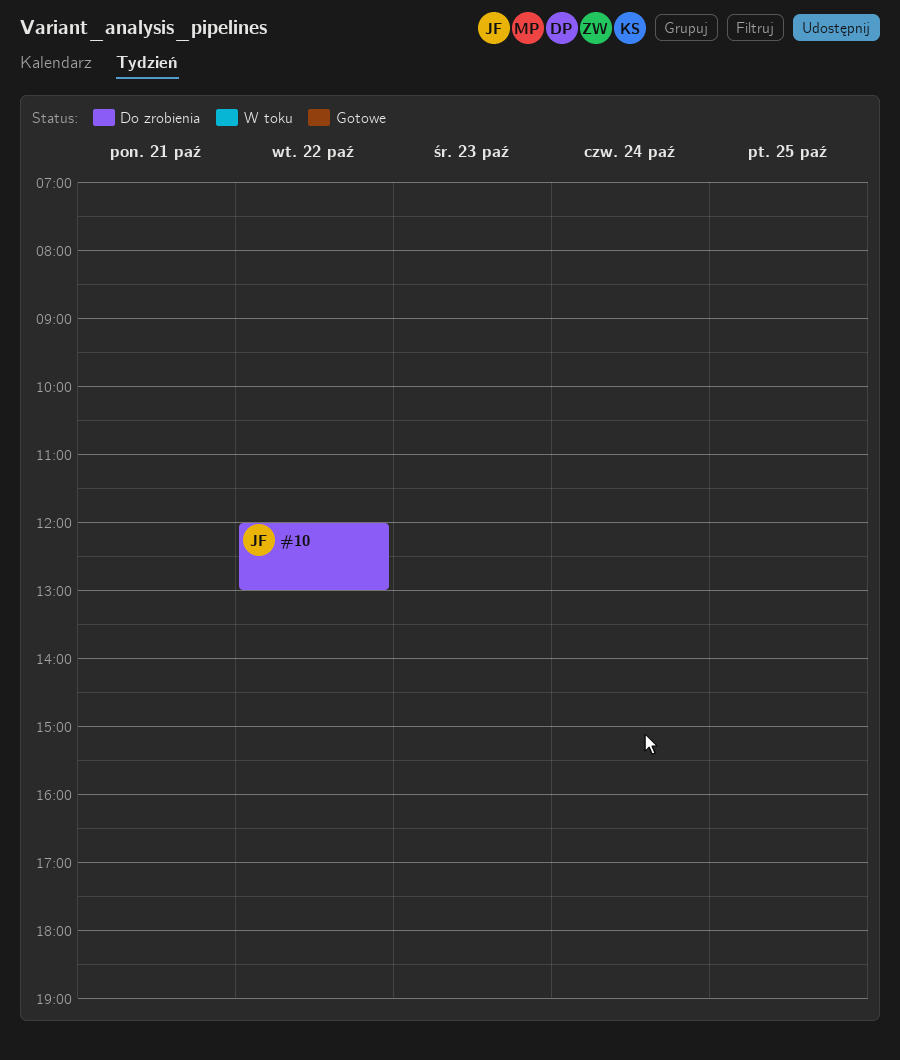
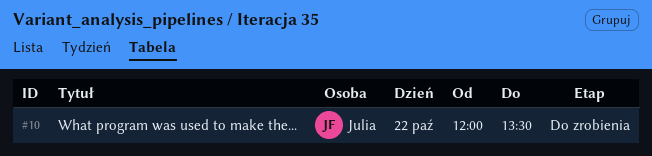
#10, ends: 13:00 -> 13:30

